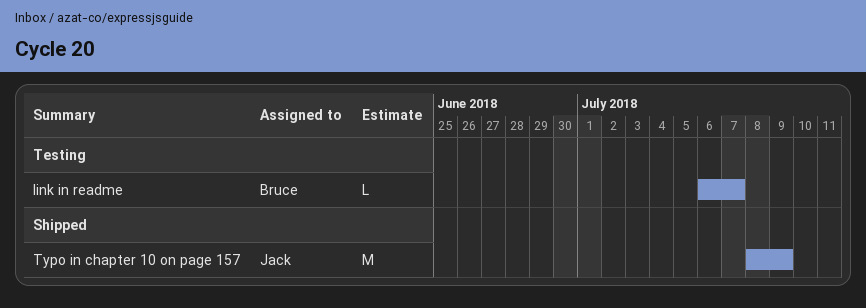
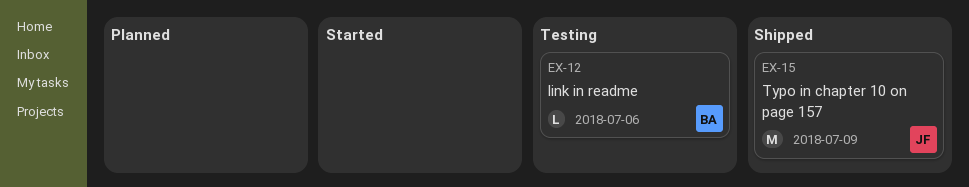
link in readme, due: Jul 7 -> Jul 6

